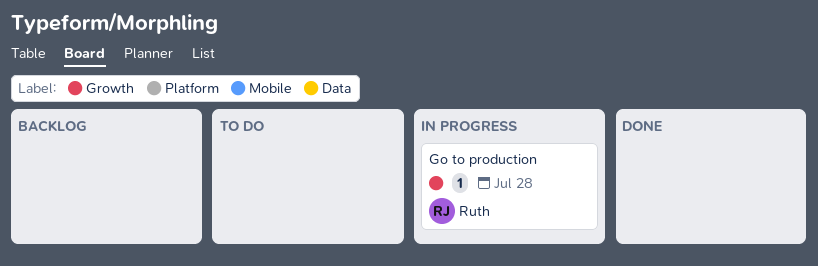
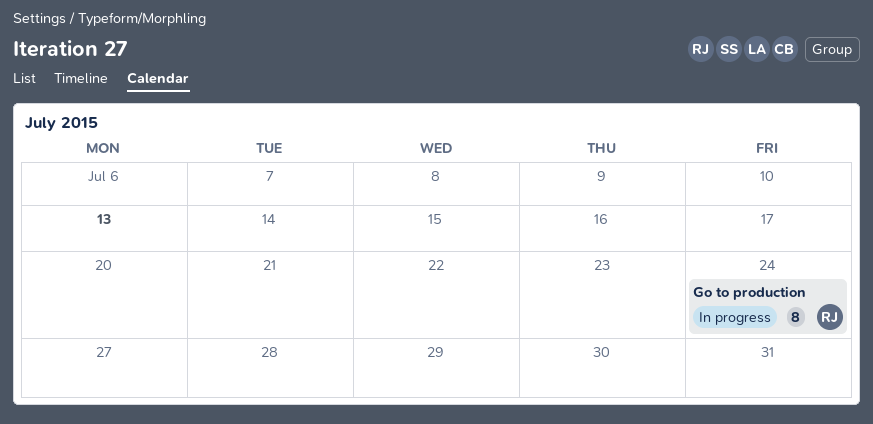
Go to production, estimate: 1 -> 8
Go to production, due: Jul 28 -> Jul 24

